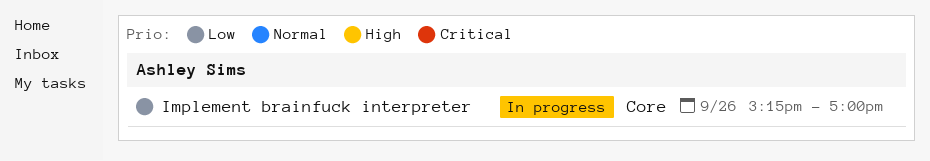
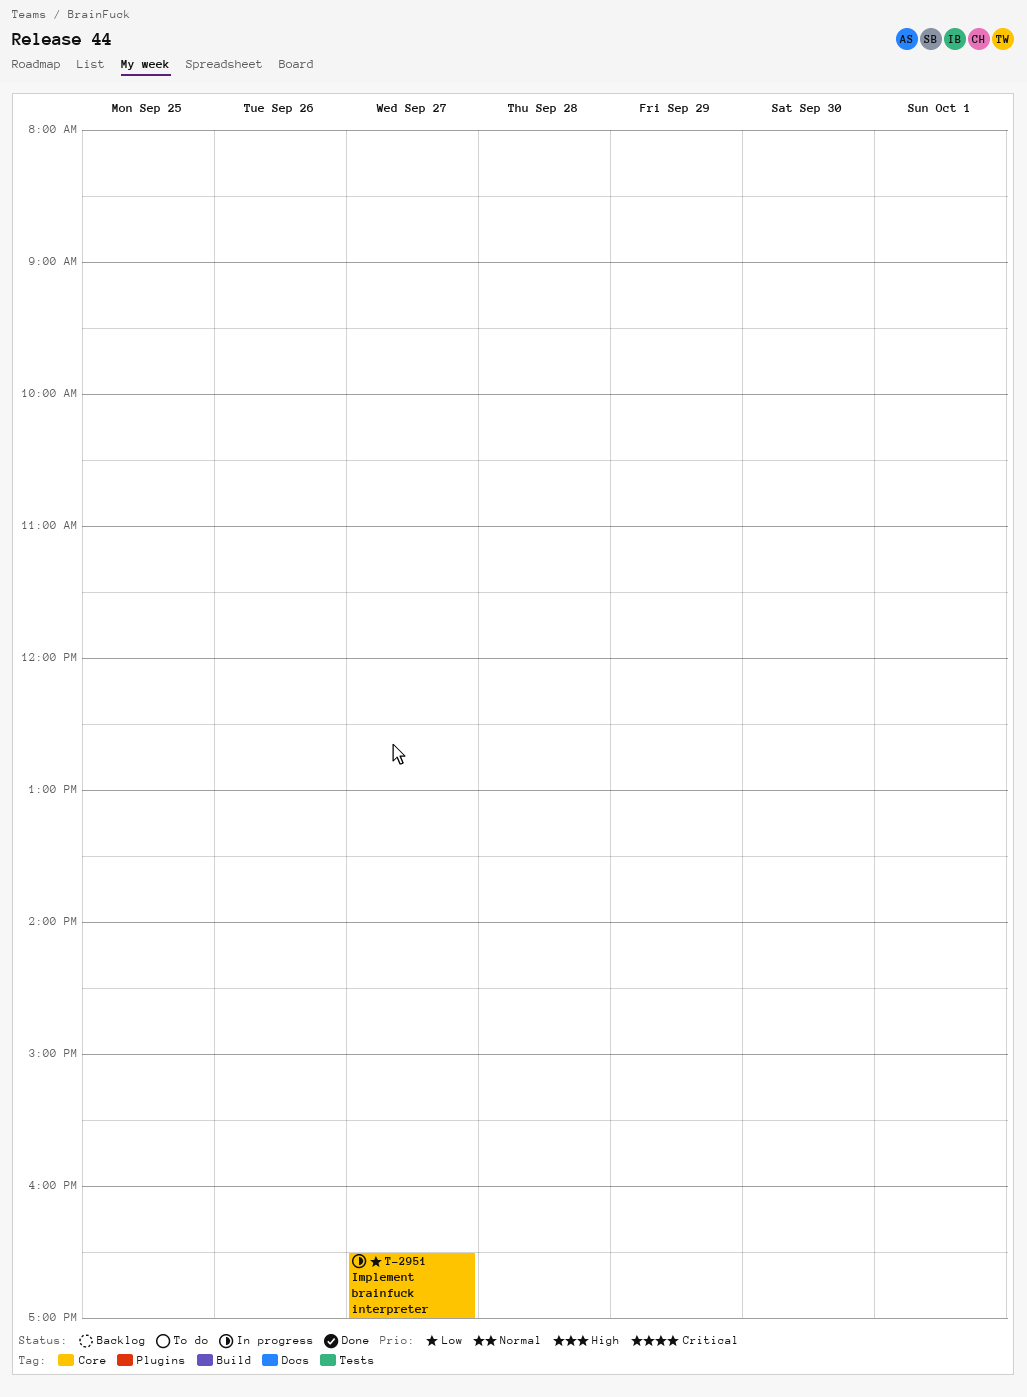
Implement brainfuck interpreter, day: Sep 26 -> Sep 27
Implement brainfuck interpreter, begins: 15:15 -> 16:30

